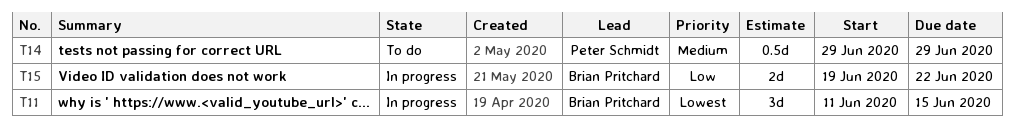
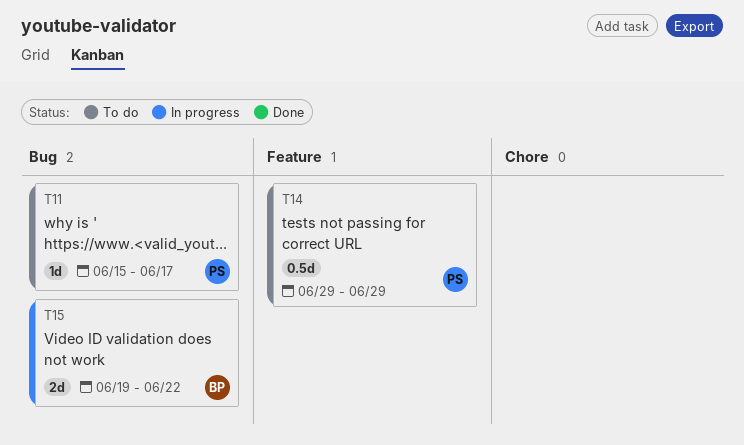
T11, status: In progress -> To do
T11, owner: Brian Pritchard -> Peter Schmidt
T11, estimate: 3d -> 1d
T11, start: Jun 11 -> Jun 15
T11, due: Jun 15 -> Jun 17

